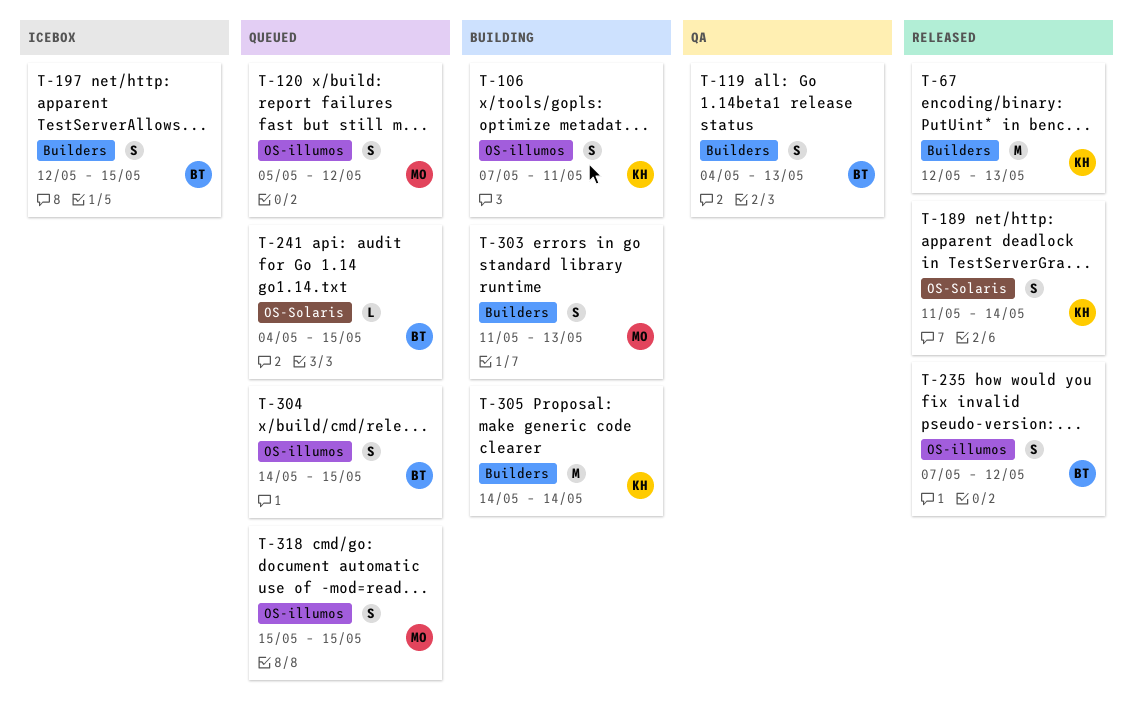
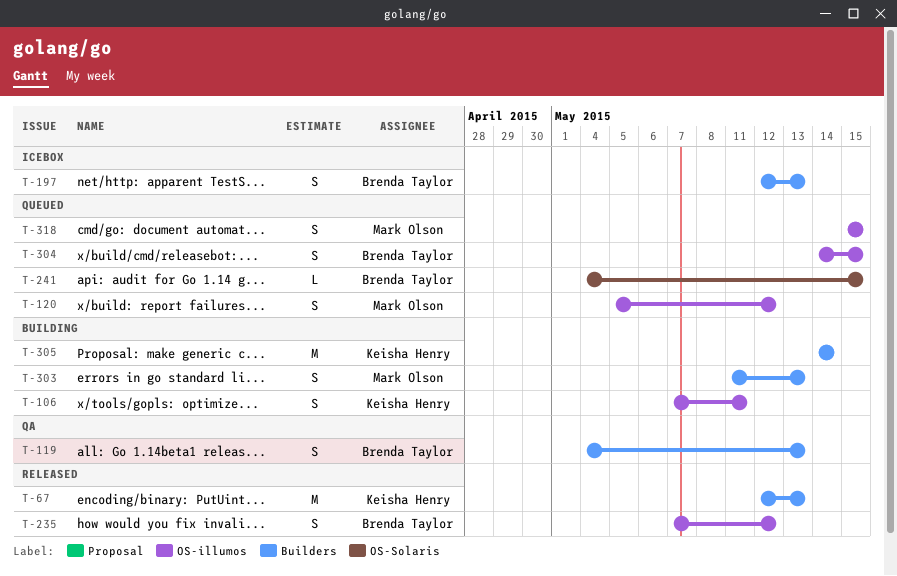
T-189: present -> none
T-197, due: May 15 -> May 13

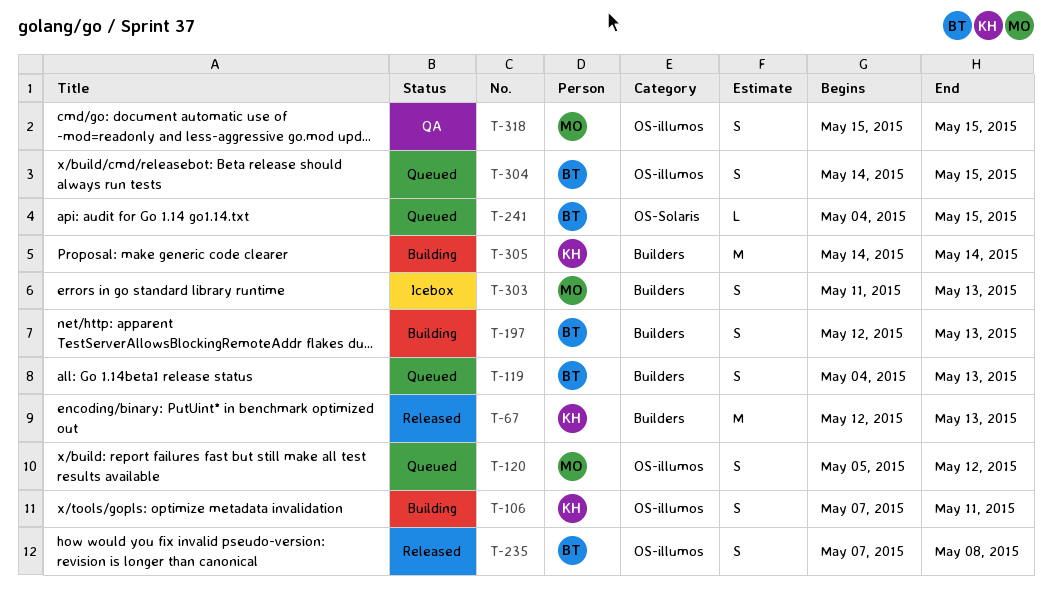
T-119, status: QA -> Queued
T-197, status: Icebox -> Building
T-235, due: May 12 -> May 8
T-303, status: Building -> Icebox
T-318, status: Queued -> QA

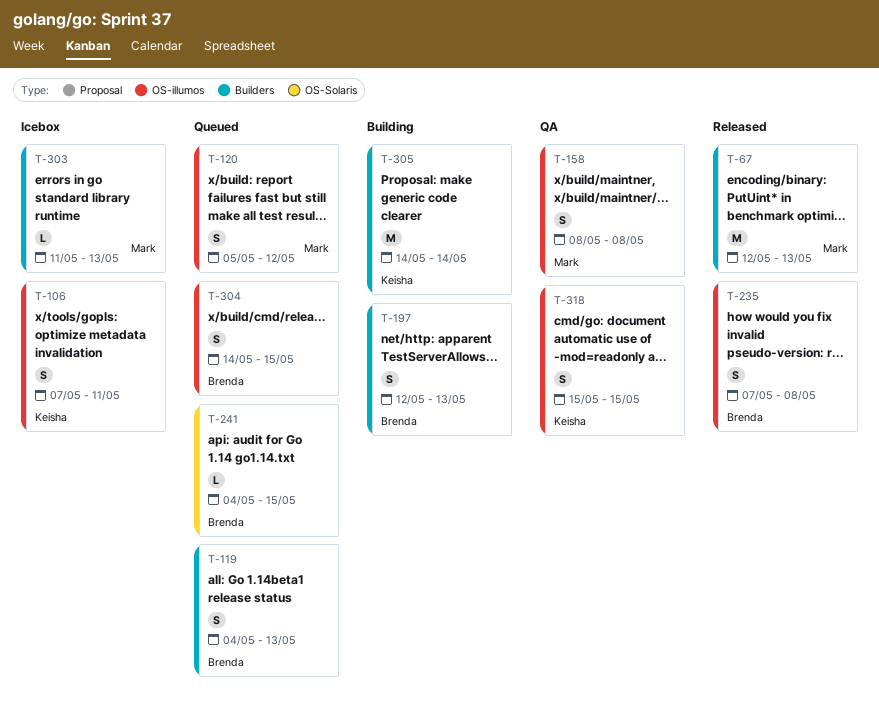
T-67, owner: Keisha -> Mark
T-106, status: Building -> Icebox
T-158: none -> present
T-303, estimate: S -> L
T-318, owner: Mark -> Keisha

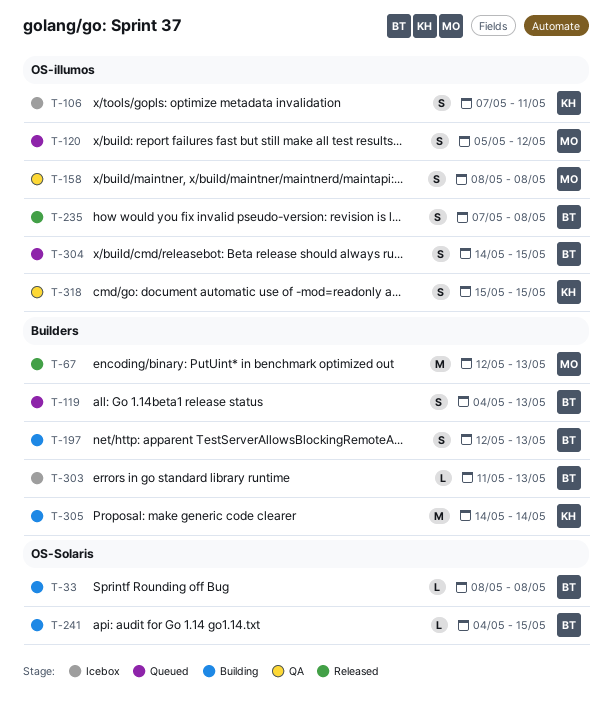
T-33: none -> present
T-241, status: Queued -> Building
T-303, owner: Mark -> Brenda

